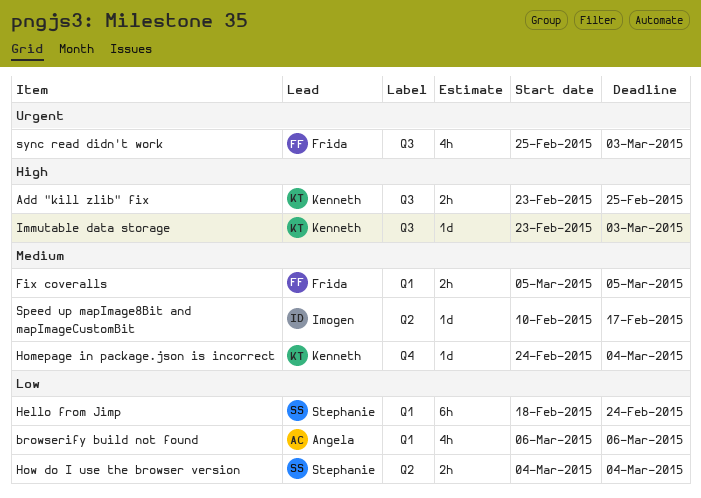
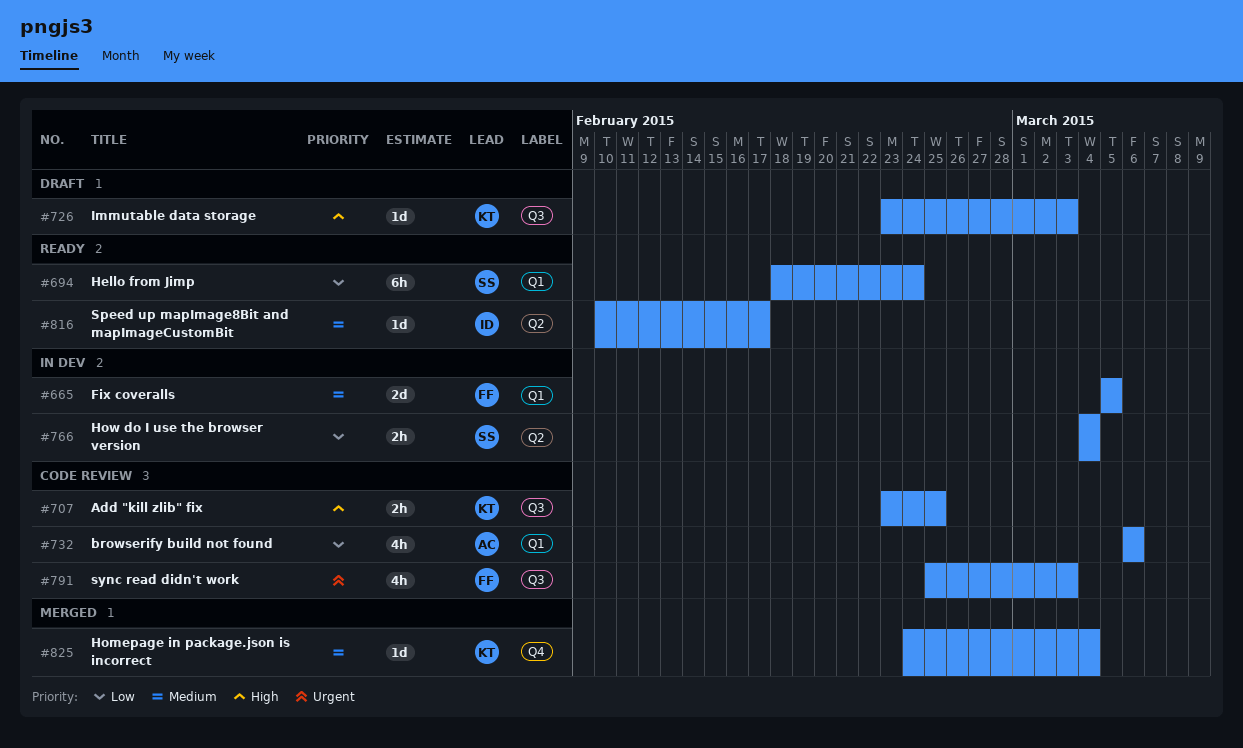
Fix coveralls, estimate: 2h -> 2d

